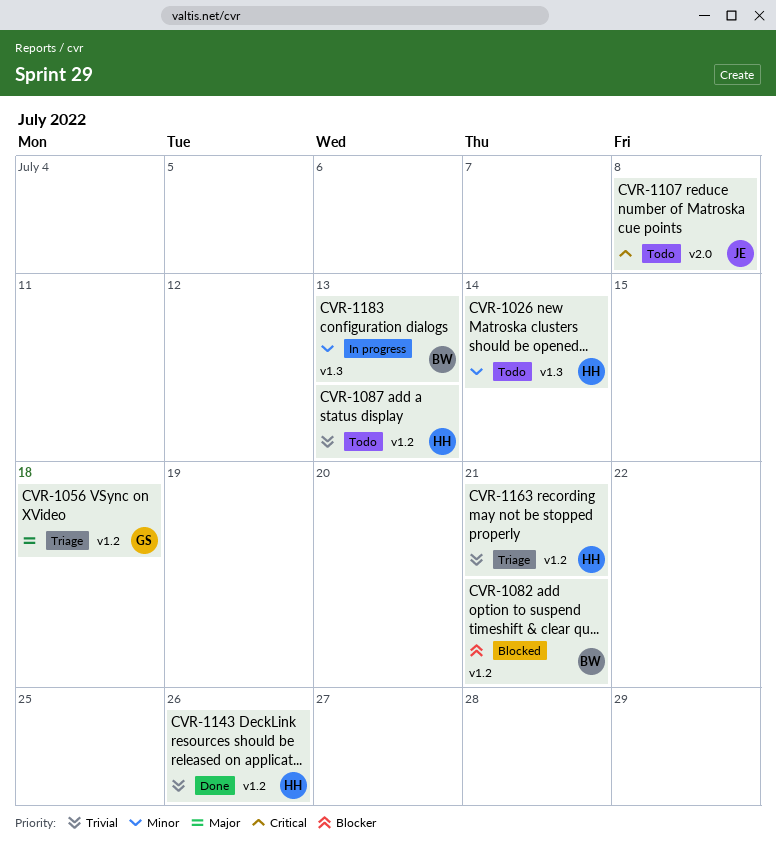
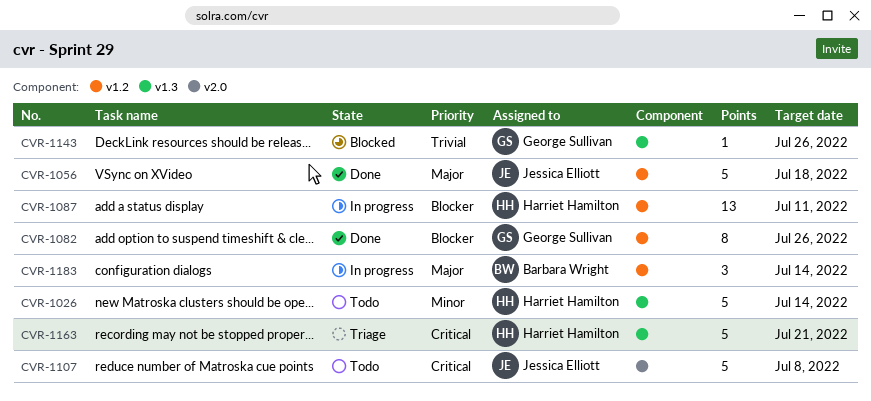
CVR-1056, status: Triage -> Done
CVR-1056, owner: George Sullivan -> Jessica Elliott
CVR-1082, status: Blocked -> Done
CVR-1082, owner: Barbara Wright -> George Sullivan
CVR-1082, due: Jul 21 -> Jul 26
CVR-1087, status: Todo -> In progress
CVR-1087, priority: Trivial -> Blocker
CVR-1087, due: Jul 13 -> Jul 11
CVR-1143, status: Done -> Blocked
CVR-1143, owner: Harriet Hamilton -> George Sullivan
CVR-1143, label: v1.2 -> v1.3
CVR-1163, priority: Trivial -> Critical
CVR-1163, label: v1.2 -> v1.3
CVR-1183, priority: Minor -> Major
CVR-1183, label: v1.3 -> v1.2
CVR-1183, due: Jul 13 -> Jul 14

